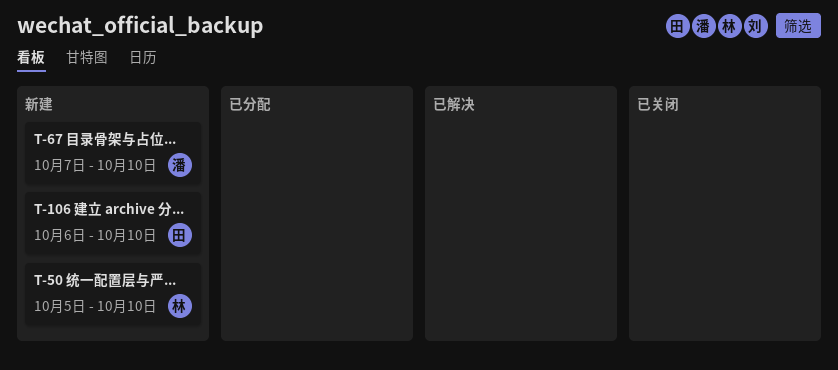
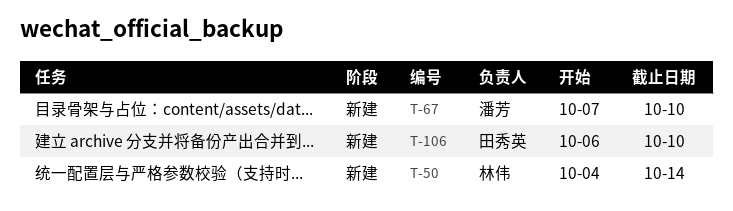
T-50, start: Oct 5 -> Oct 4
T-50, due: Oct 10 -> Oct 14

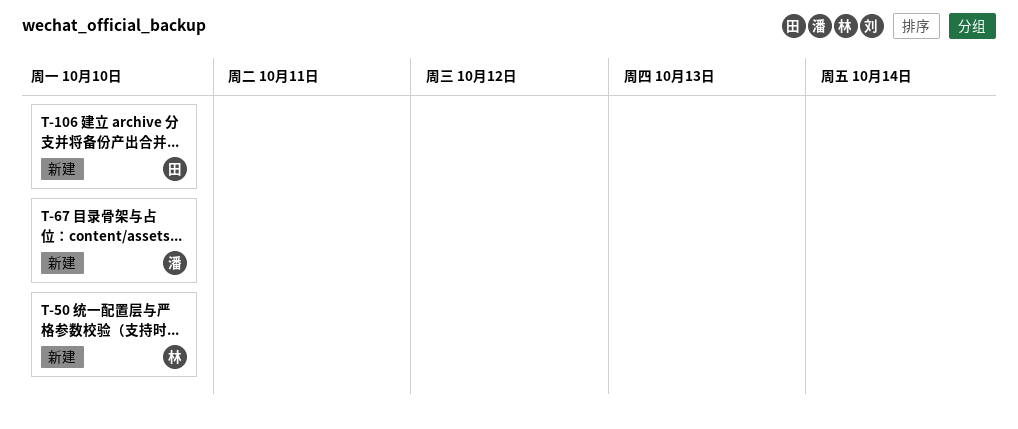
T-50, due: Oct 14 -> Oct 10

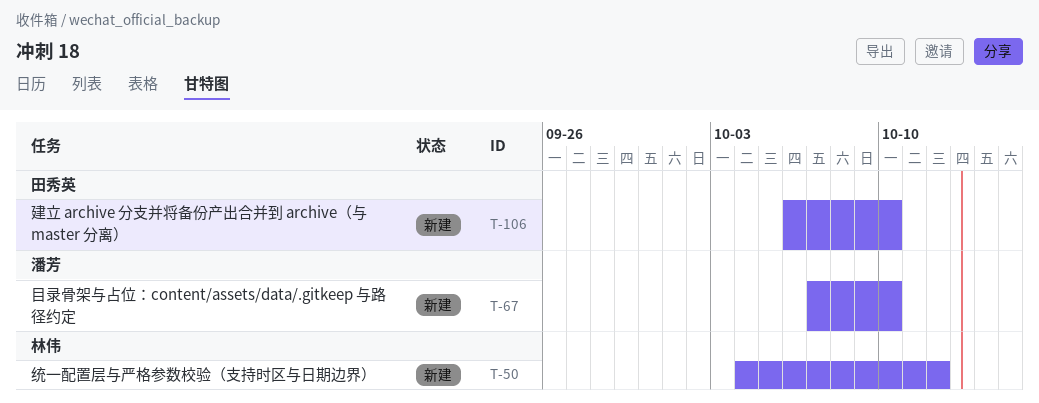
T-50, due: Oct 10 -> Oct 12

